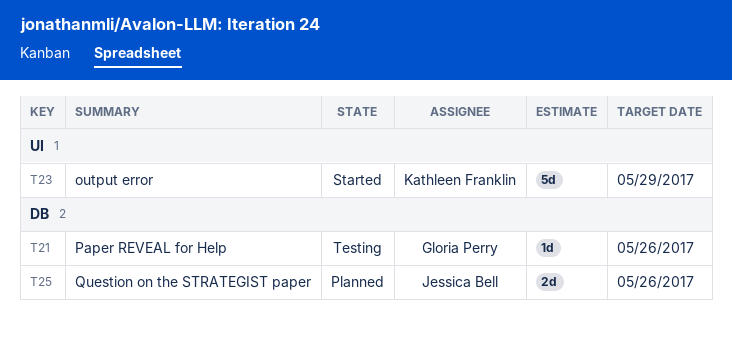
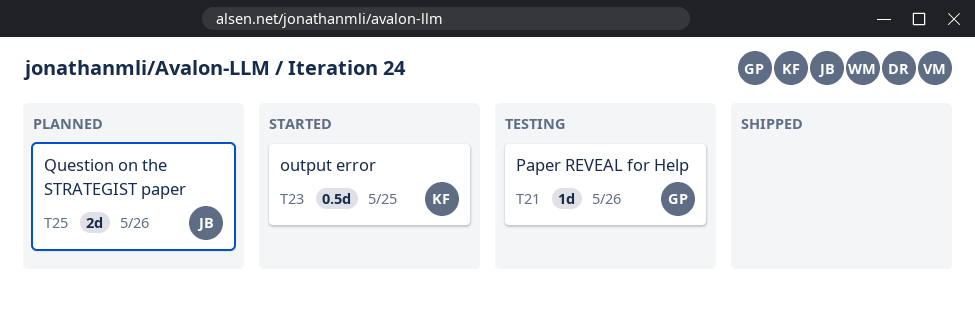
T23, estimate: 5d -> 0.5d
T23, due: May 29 -> May 25

